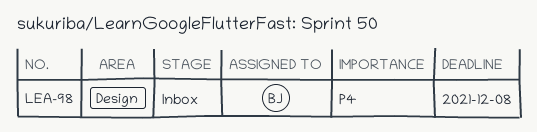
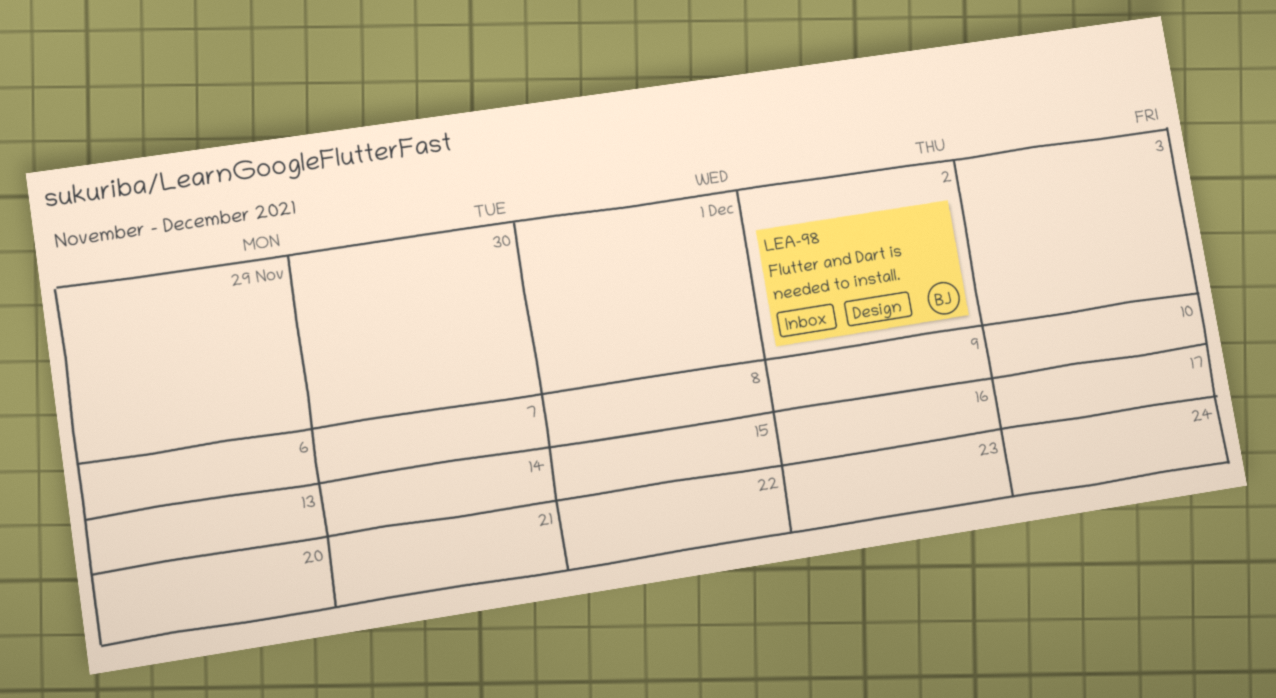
LEA-98, due: Dec 8 -> Dec 2

